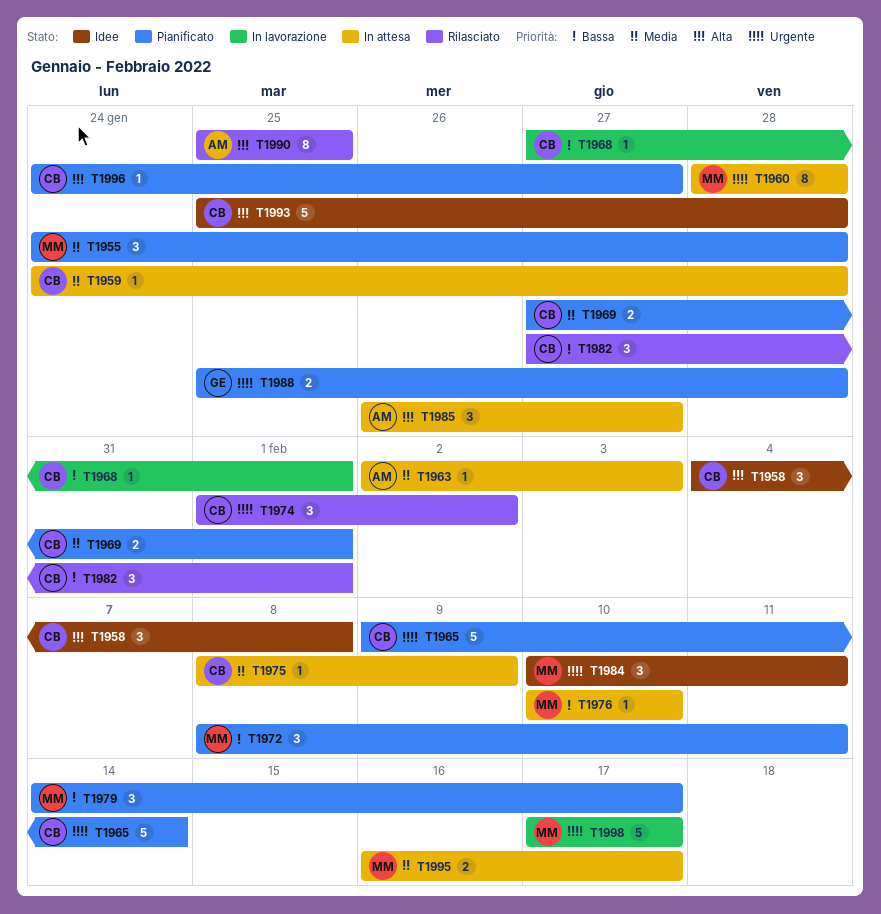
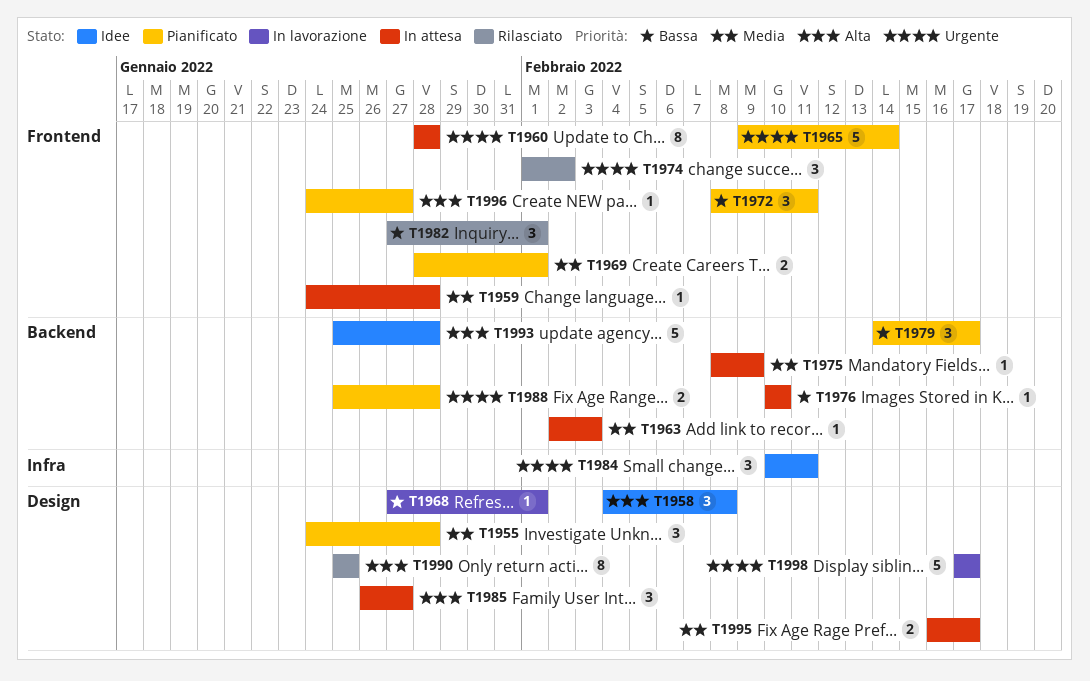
T1969, start: Jan 27 -> Jan 28

